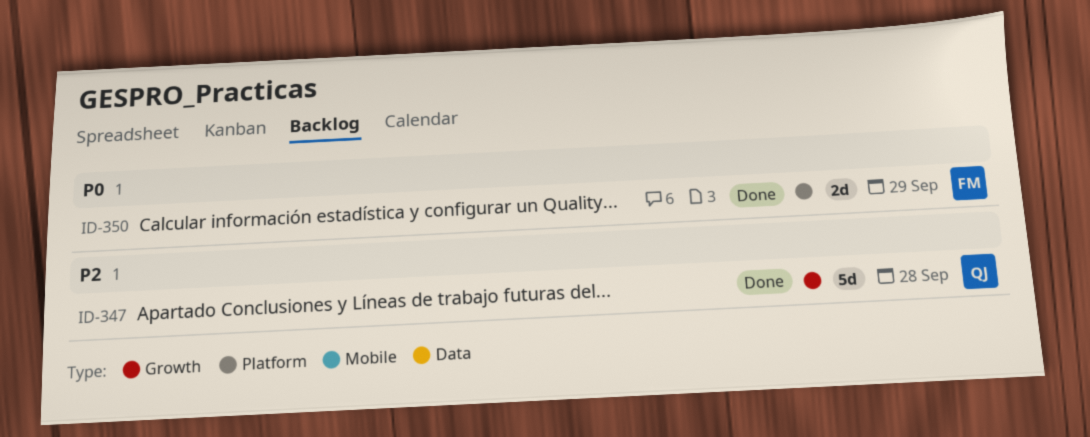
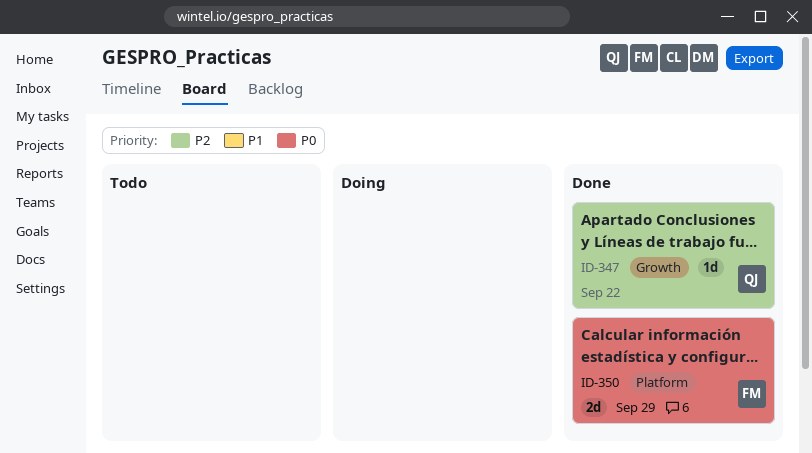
ID-347, estimate: 5d -> 1d
ID-347, due: Sep 28 -> Sep 22

